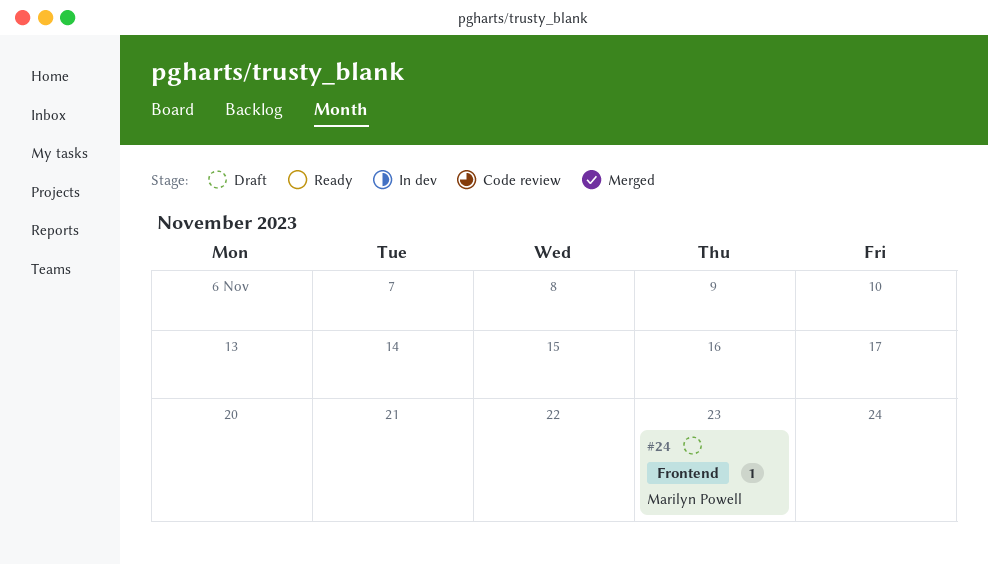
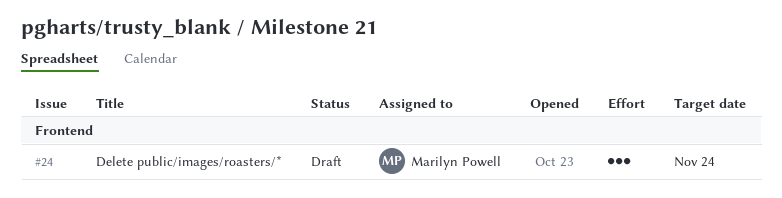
#24, estimate: 1 -> 3
#24, due: Nov 23 -> Nov 24

